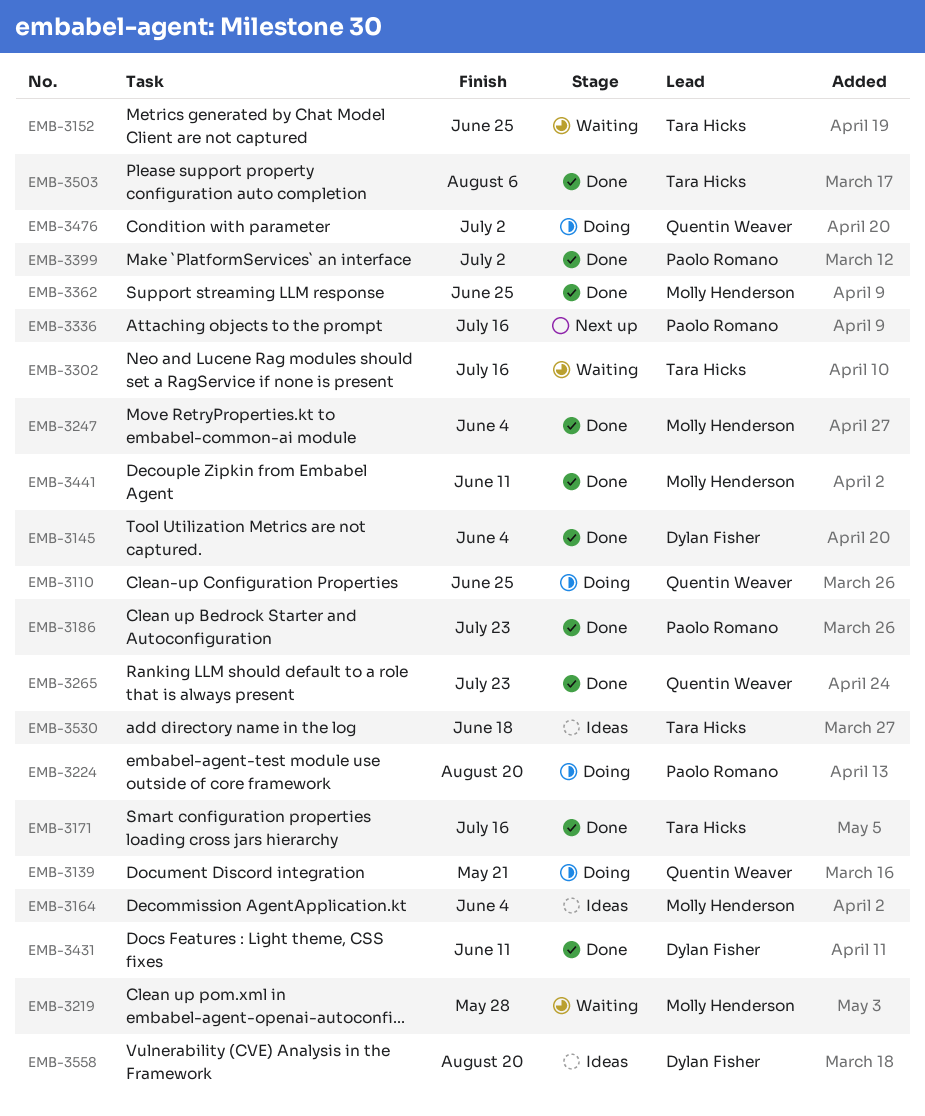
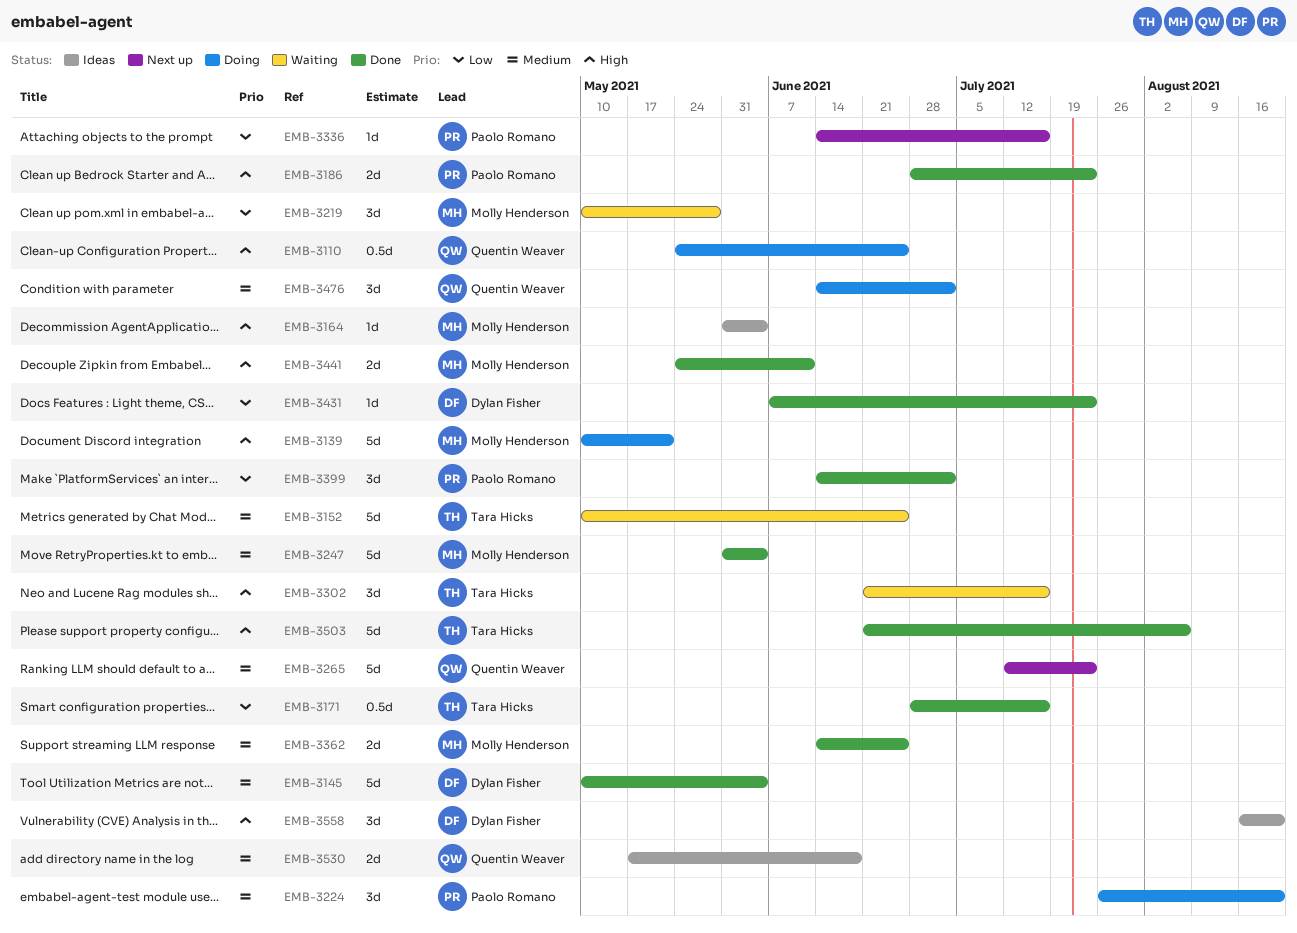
EMB-3139, owner: Quentin Weaver -> Molly Henderson
EMB-3265, status: Done -> Next up
EMB-3431, due: Jun 11 -> Jul 23
EMB-3530, owner: Tara Hicks -> Quentin Weaver

